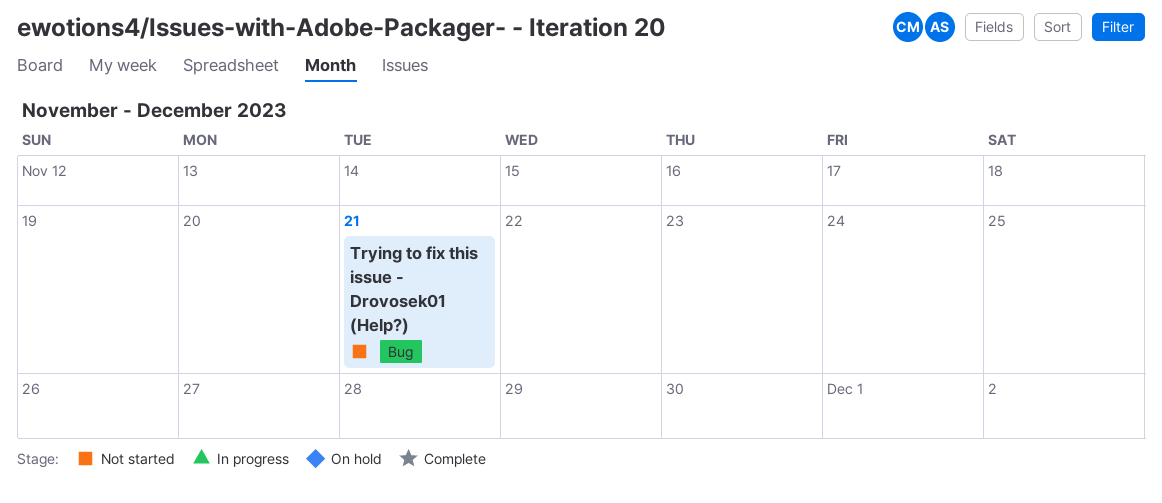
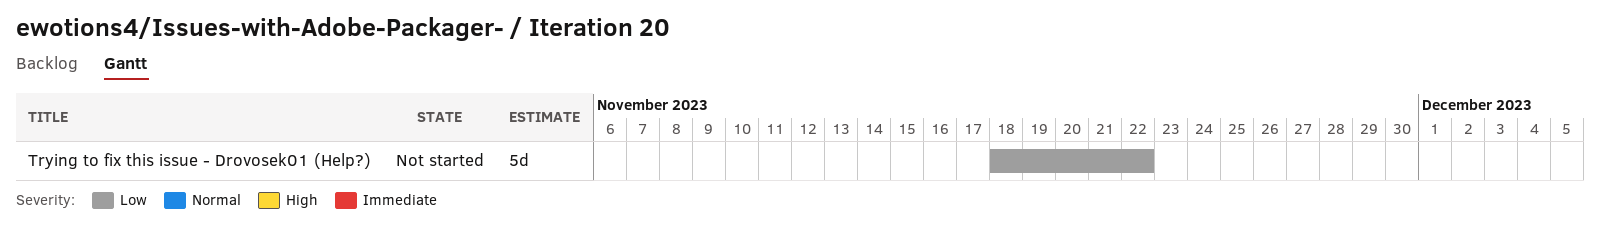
Trying to fix this issue - Drovosek01 (Help?), due: Nov 21 -> Nov 22

